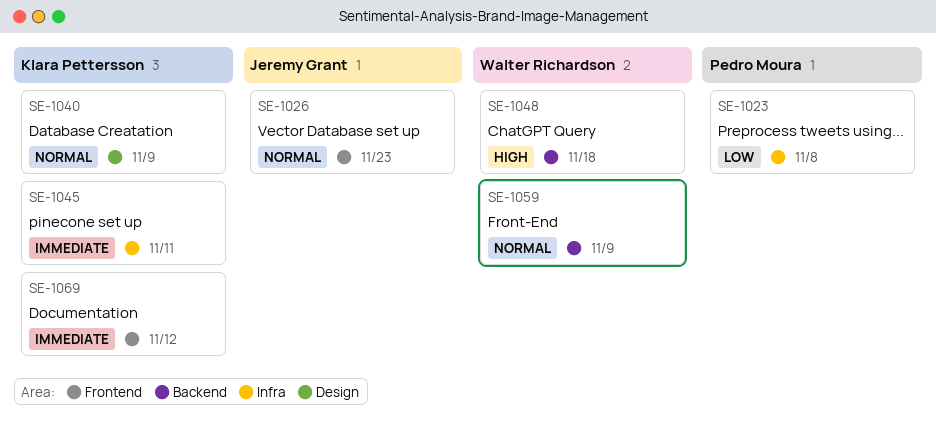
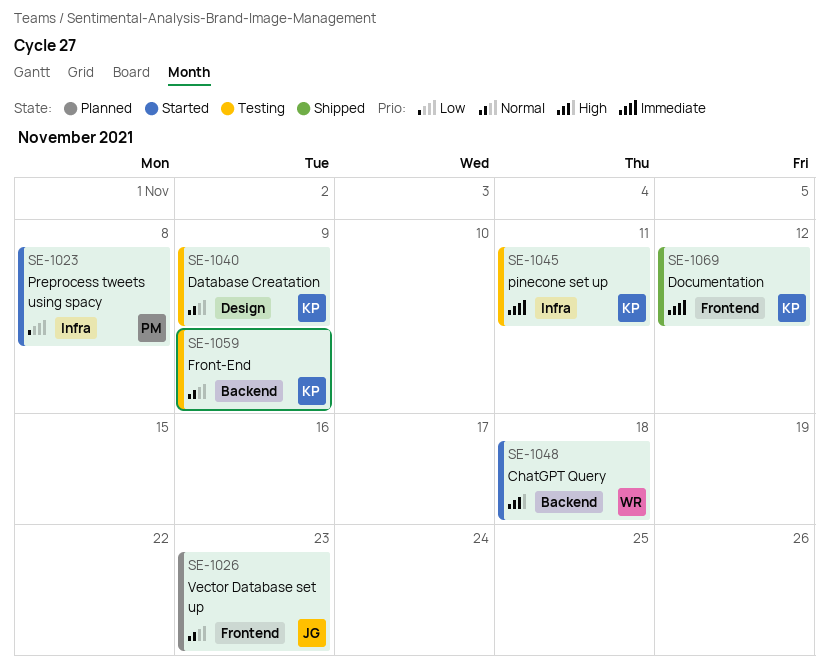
SE-1059, owner: Walter Richardson -> Klara Pettersson

